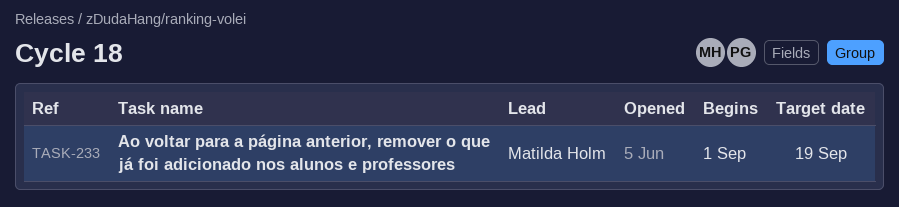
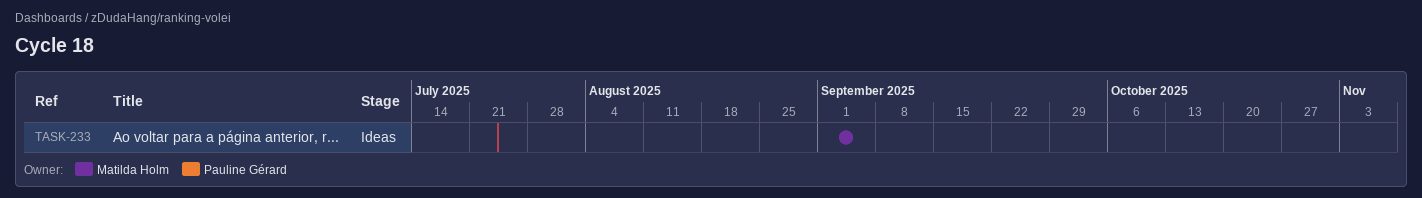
TASK-233, due: Sep 19 -> Sep 5

